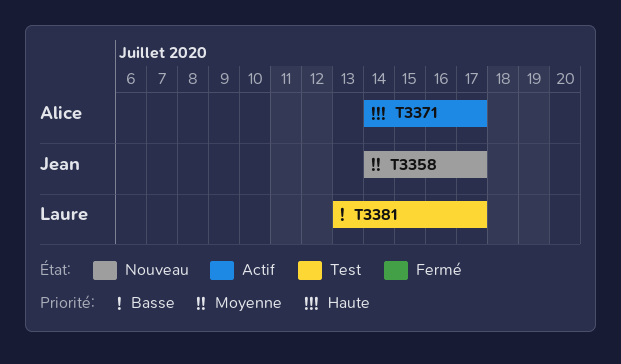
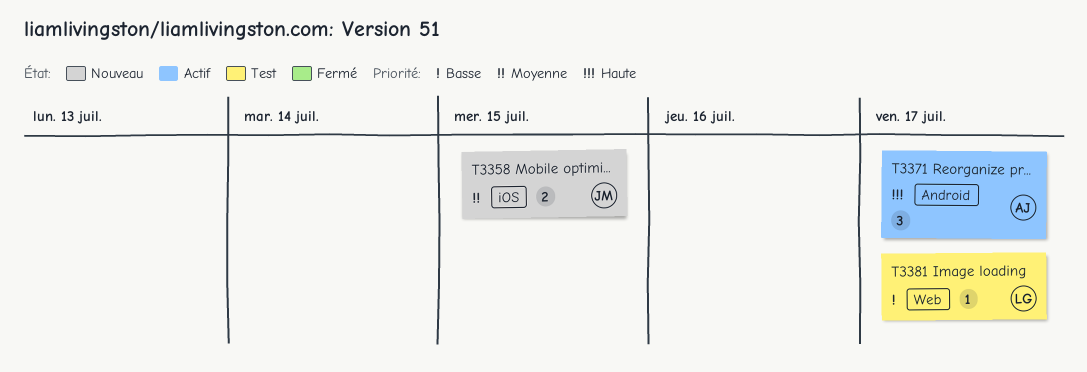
T3358, due: Jul 17 -> Jul 15

